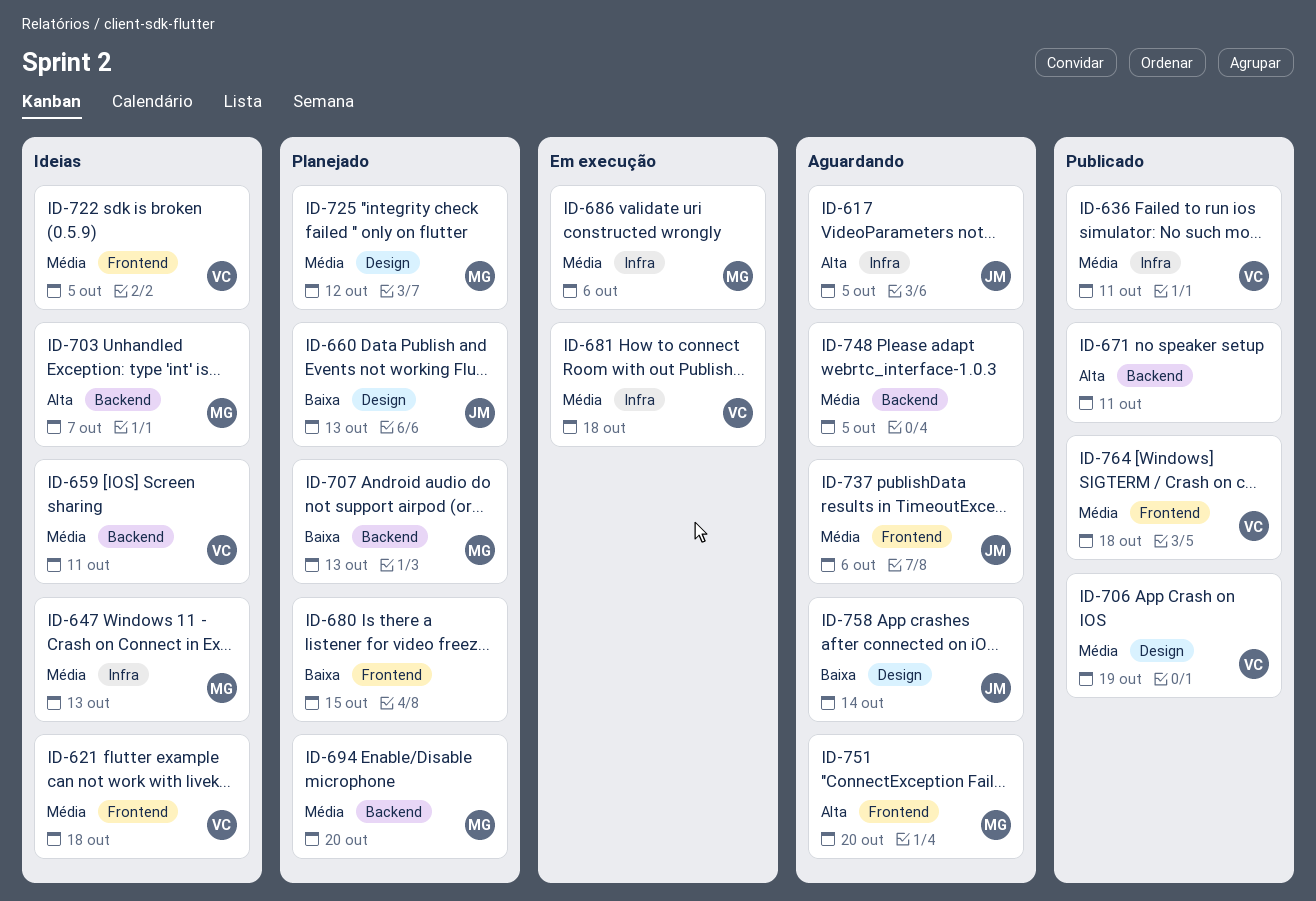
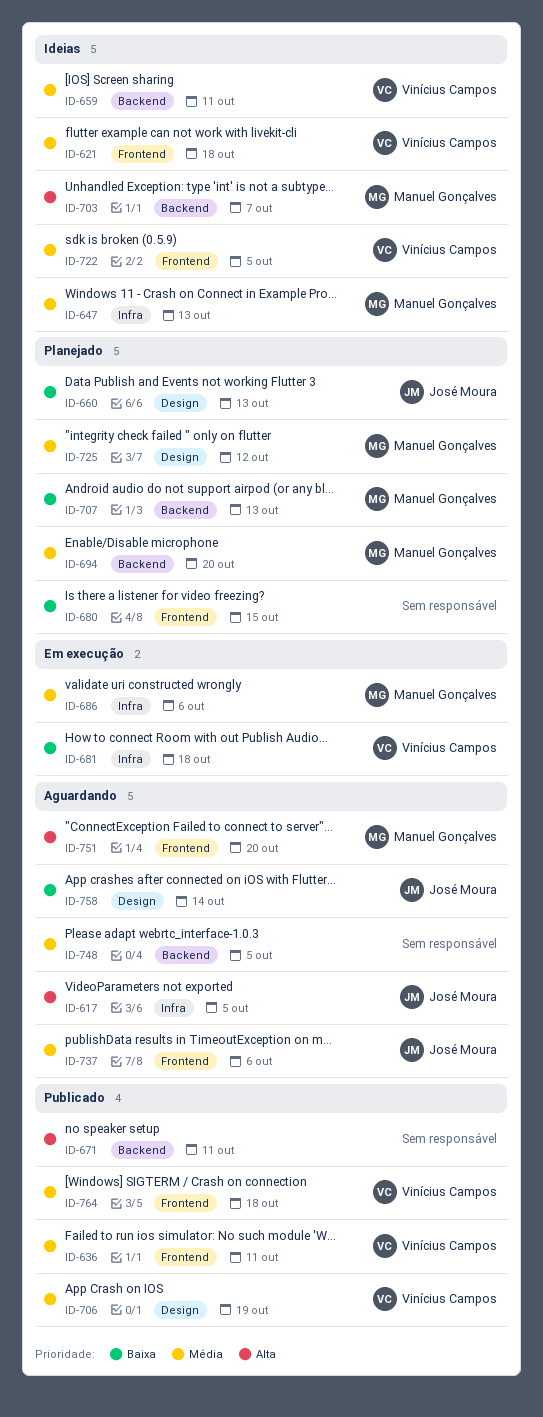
ID-636, label: Infra -> Frontend
ID-681, priority: Média -> Baixa

